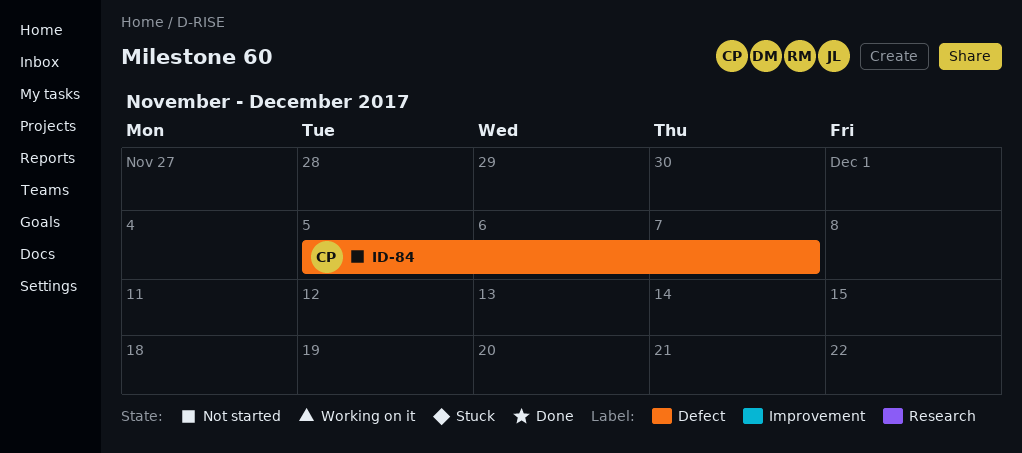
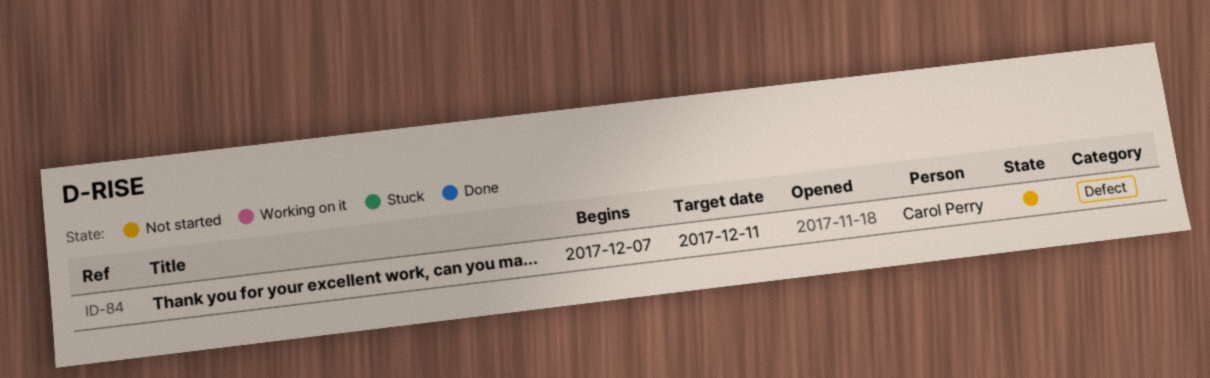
ID-84, start: Dec 5 -> Dec 7
ID-84, due: Dec 7 -> Dec 11

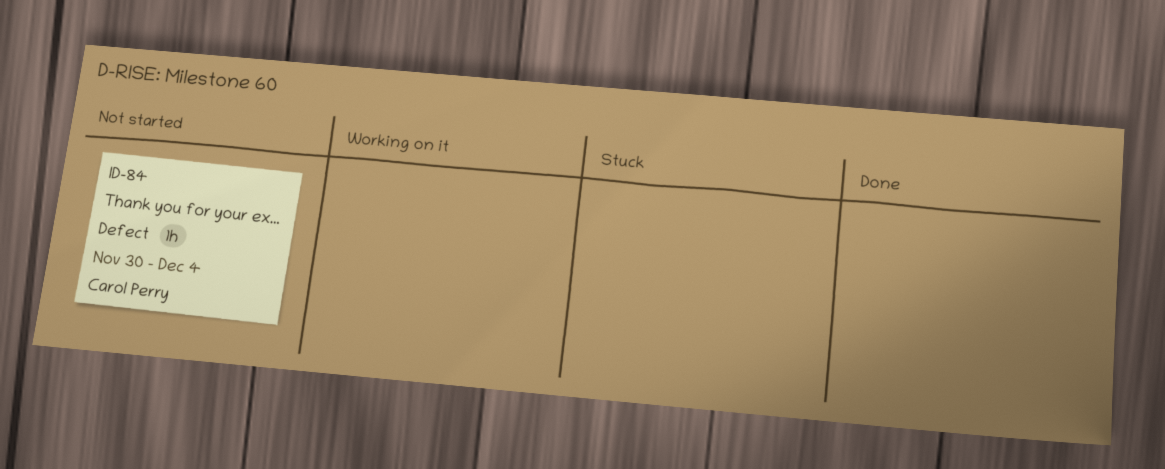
ID-84, start: Dec 7 -> Nov 30
ID-84, due: Dec 11 -> Dec 4

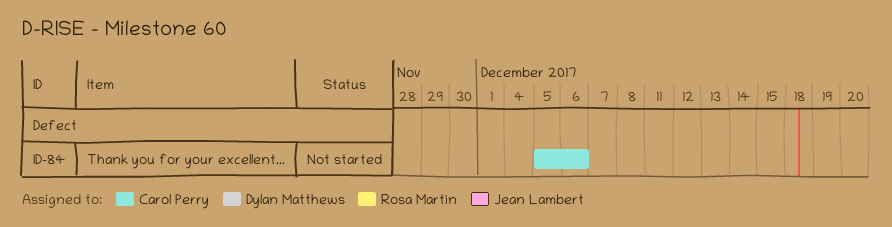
ID-84, start: Nov 30 -> Dec 5
ID-84, due: Dec 4 -> Dec 6

